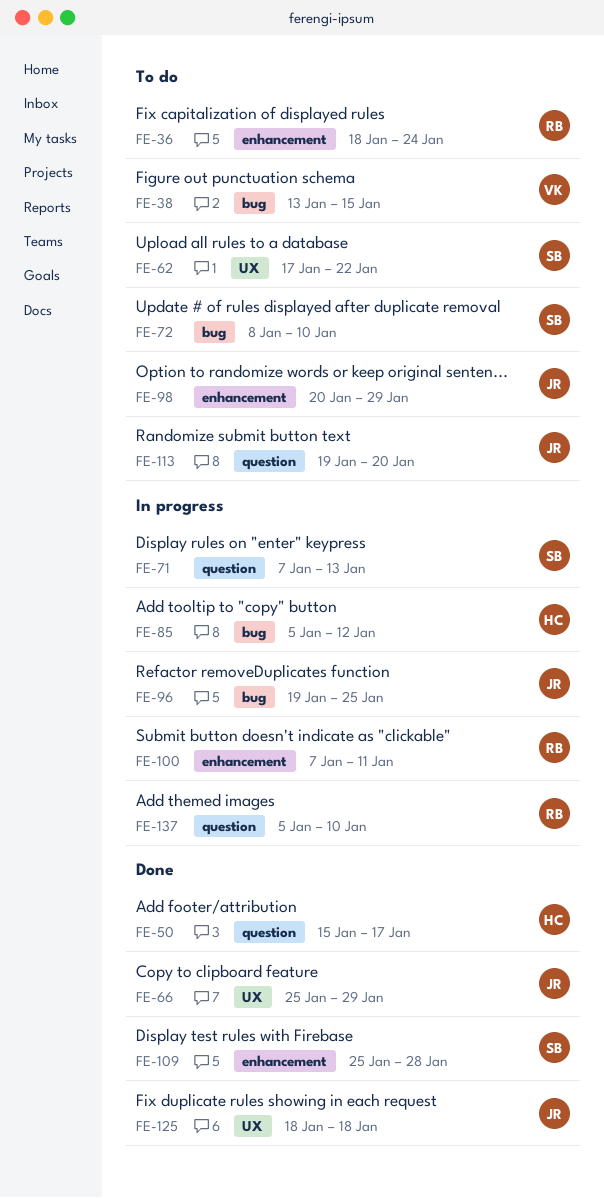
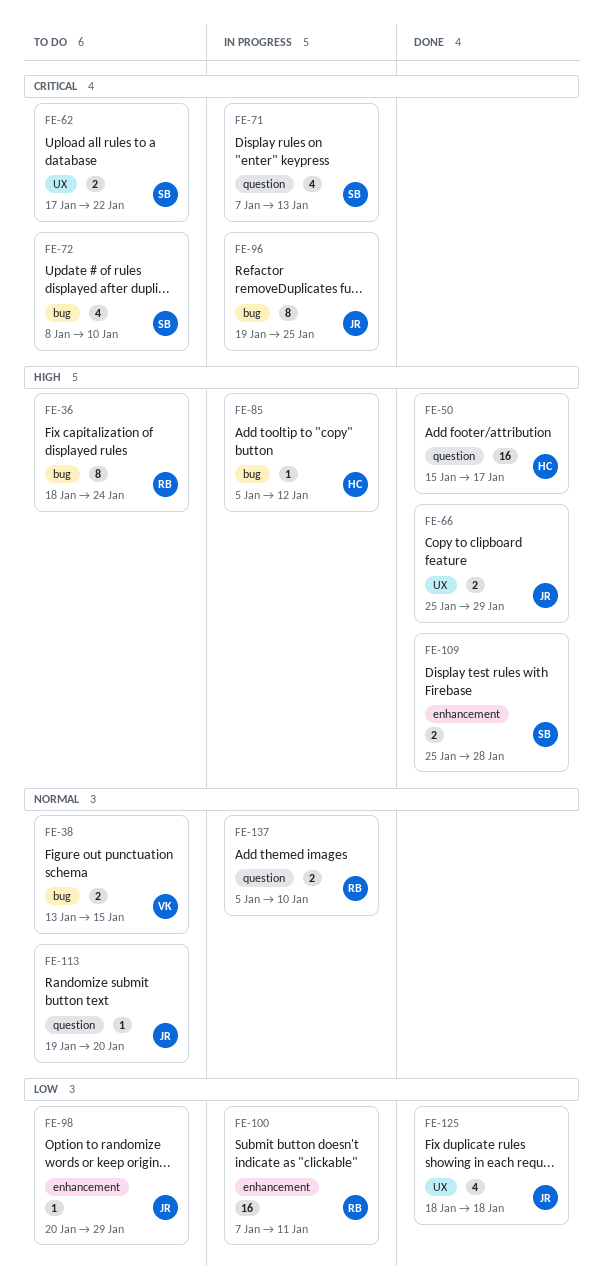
FE-36, label: enhancement -> bug

